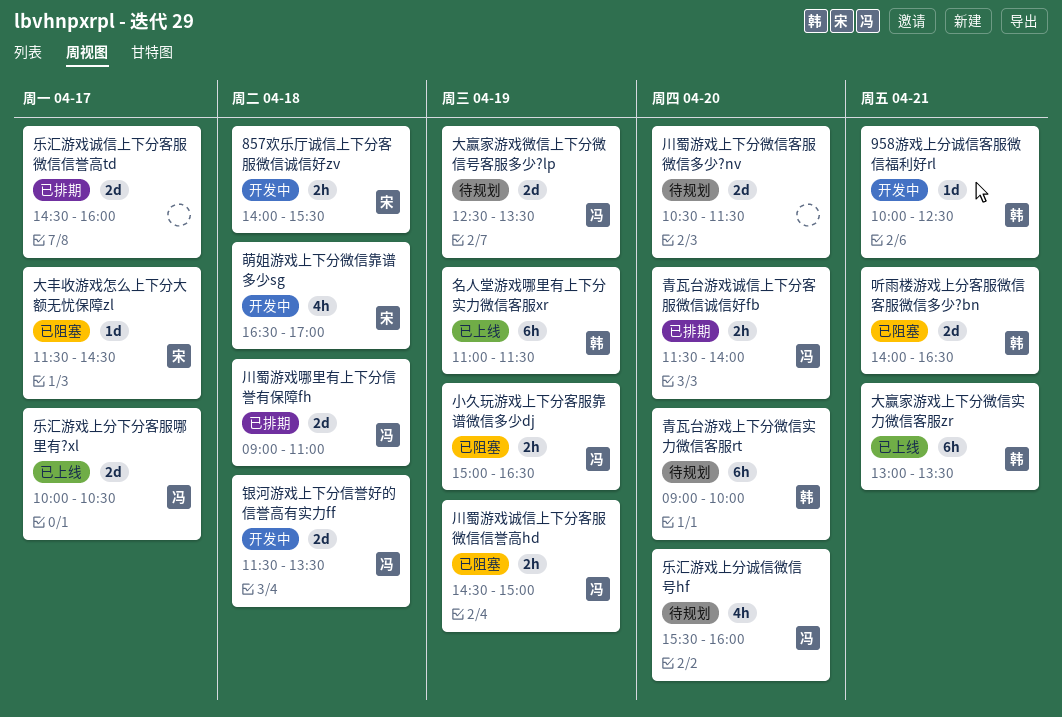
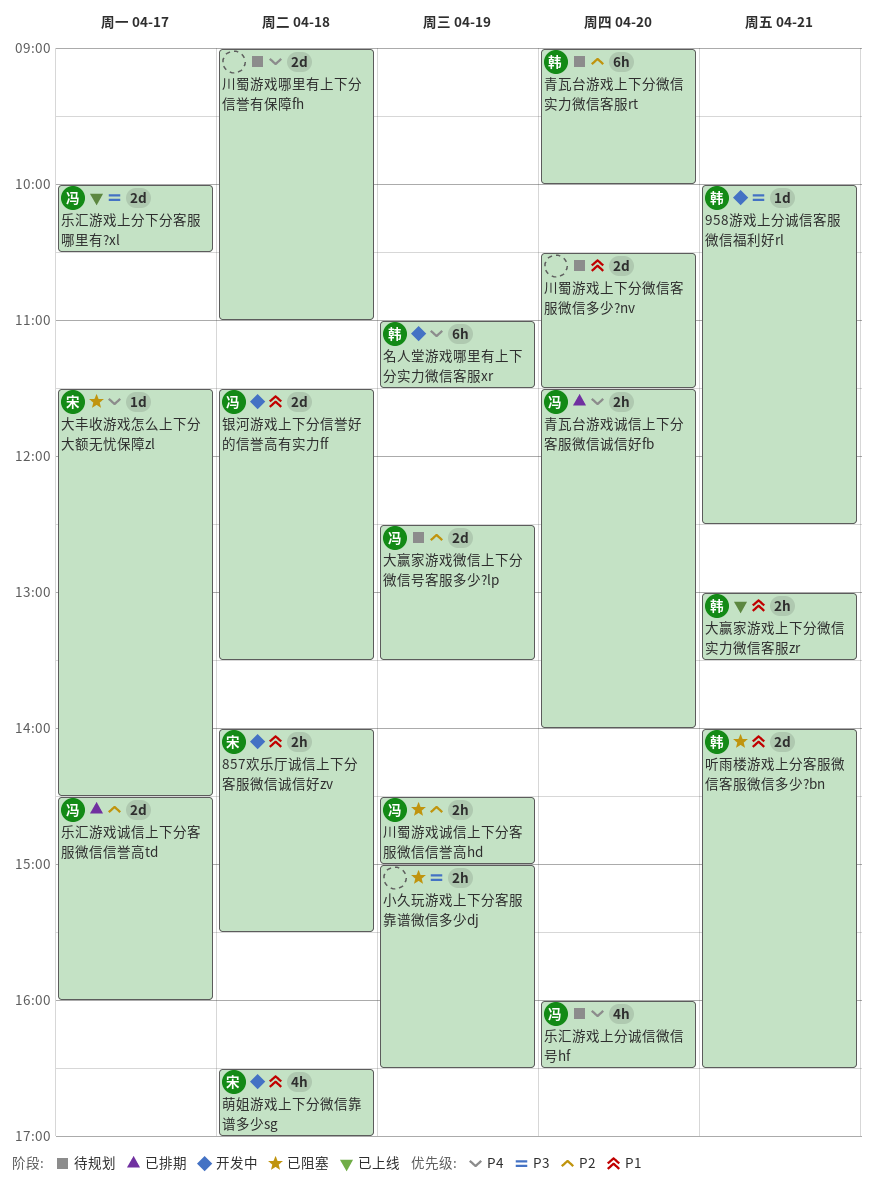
乐汇游戏上分诚信微信号hf, begins: 15:30 -> 16:00
乐汇游戏上分诚信微信号hf, ends: 16:00 -> 16:30
乐汇游戏诚信上下分客服微信信誉高td, owner: none -> 冯
名人堂游戏哪里有上下分实力微信客服xr, status: 已上线 -> 开发中
大赢家游戏上下分微信实力微信客服zr, estimate: 6h -> 2h
小久玩游戏上下分客服靠谱微信多少dj, owner: 冯 -> none
川蜀游戏哪里有上下分信誉有保障fh, status: 已排期 -> 待规划
川蜀游戏哪里有上下分信誉有保障fh, owner: 冯 -> none

